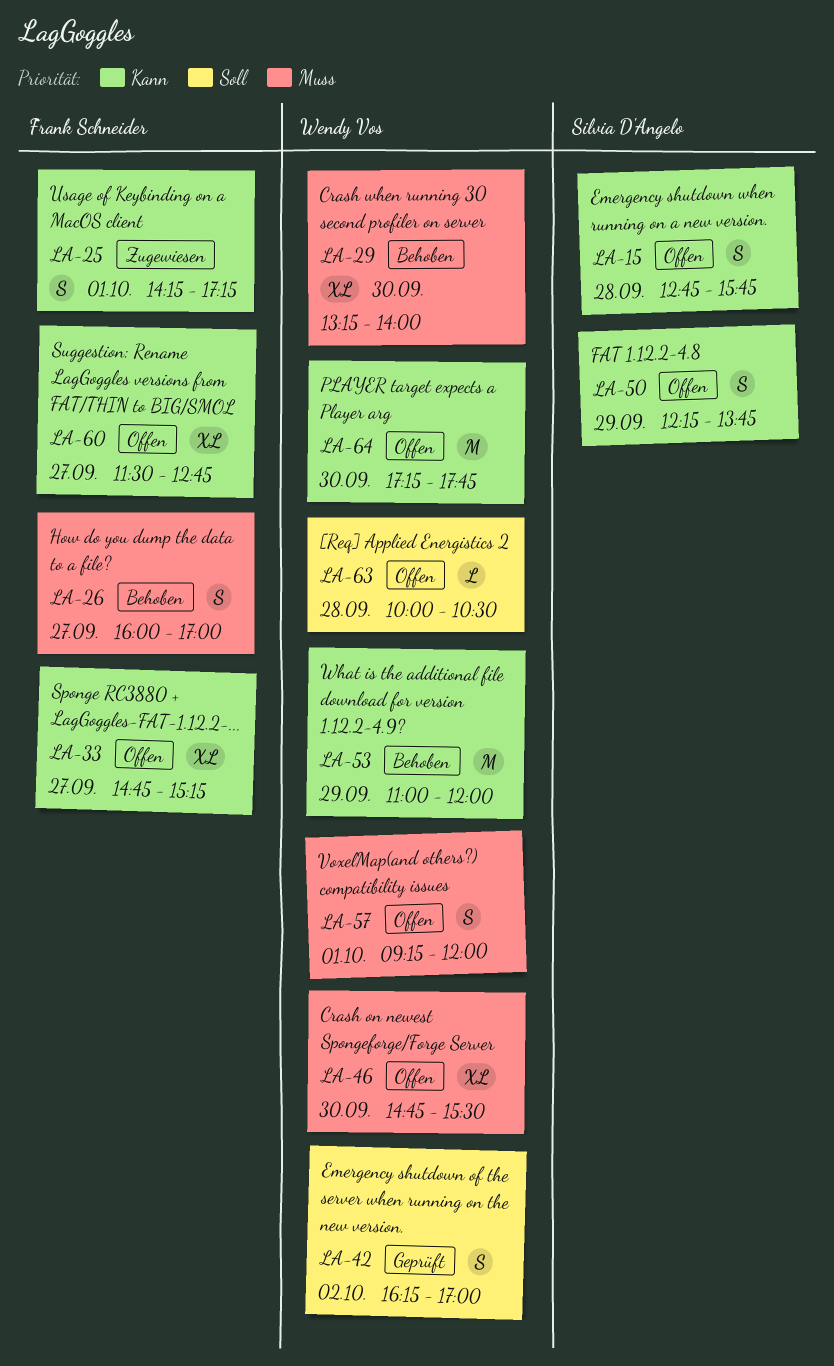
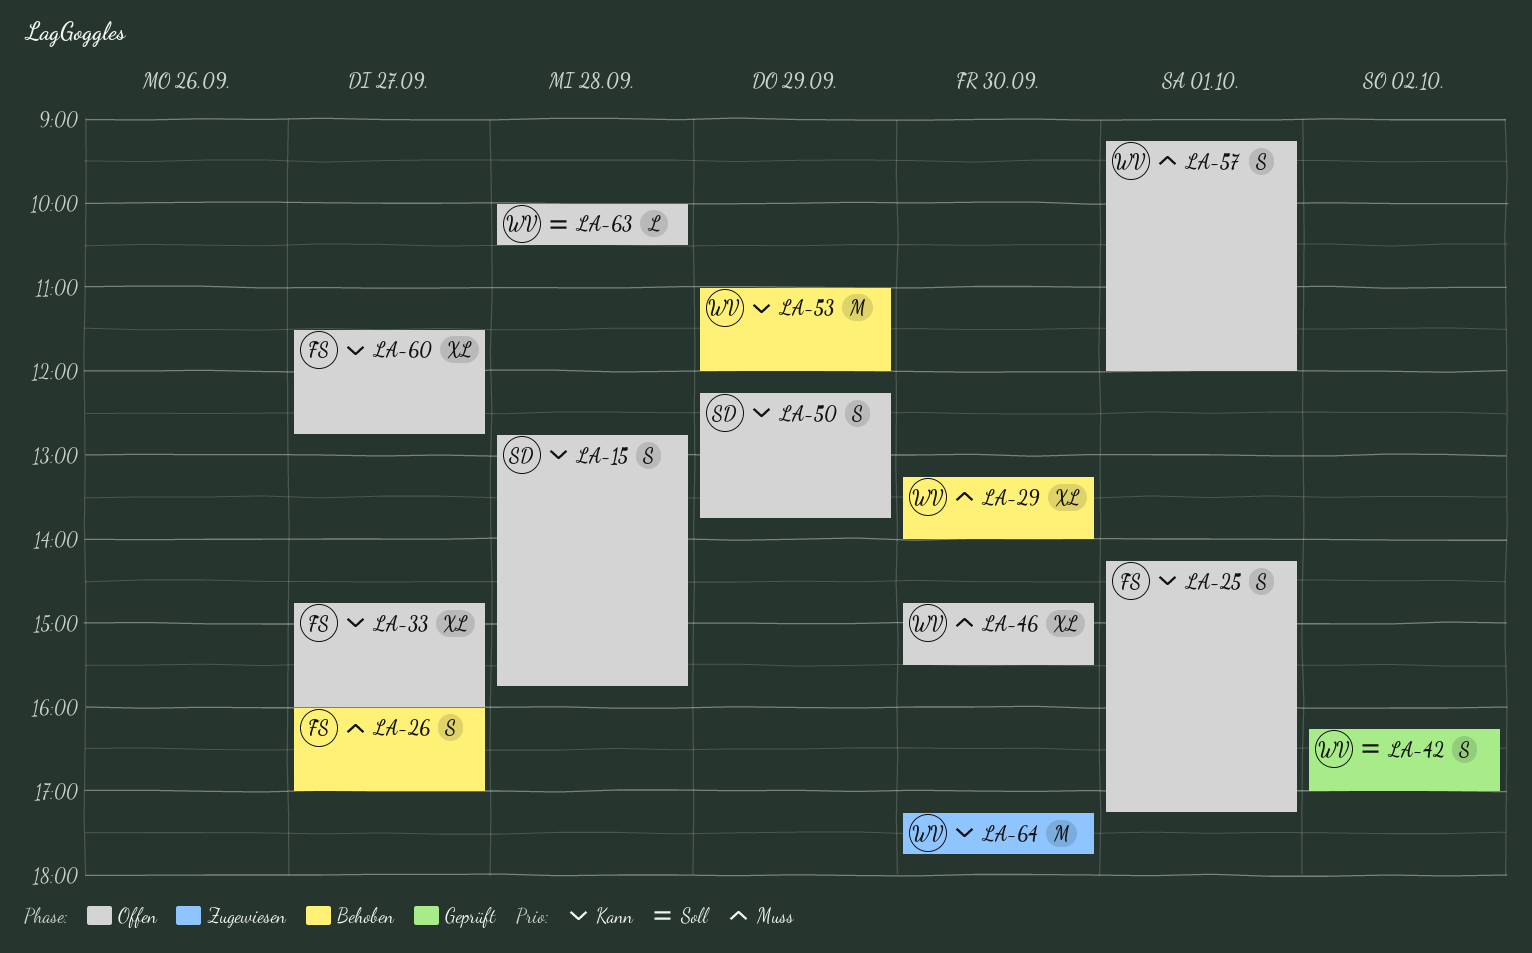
LA-25, status: Zugewiesen -> Offen
LA-33, ends: 15:15 -> 16:00
LA-64, status: Offen -> Zugewiesen

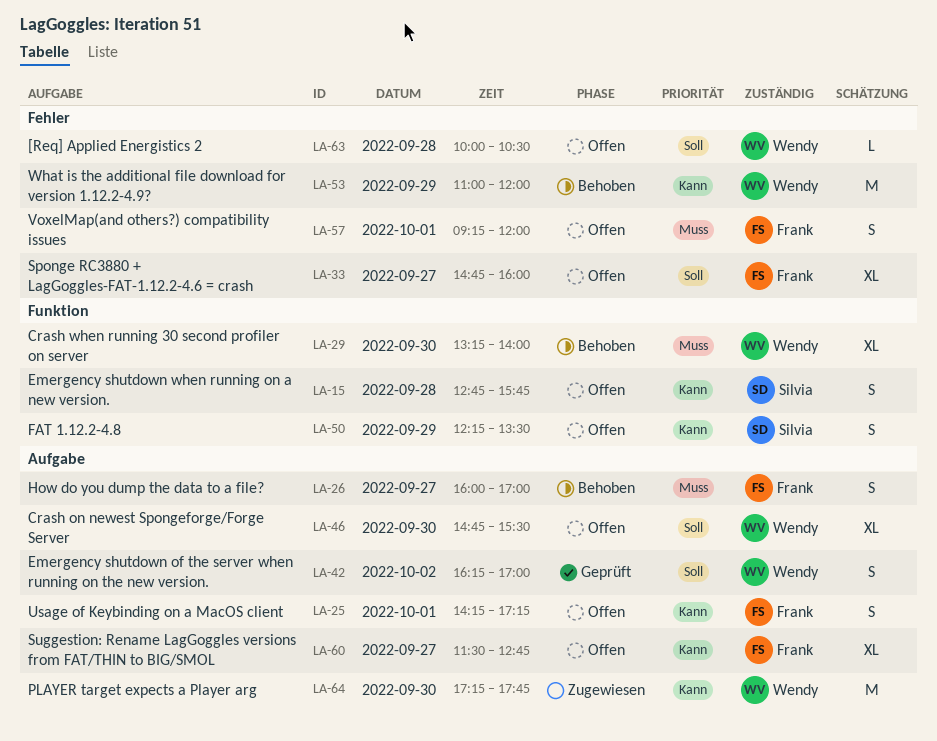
LA-33, priority: Kann -> Soll
LA-46, priority: Muss -> Soll
LA-50, ends: 13:45 -> 13:30
LA-57, owner: Wendy -> Frank

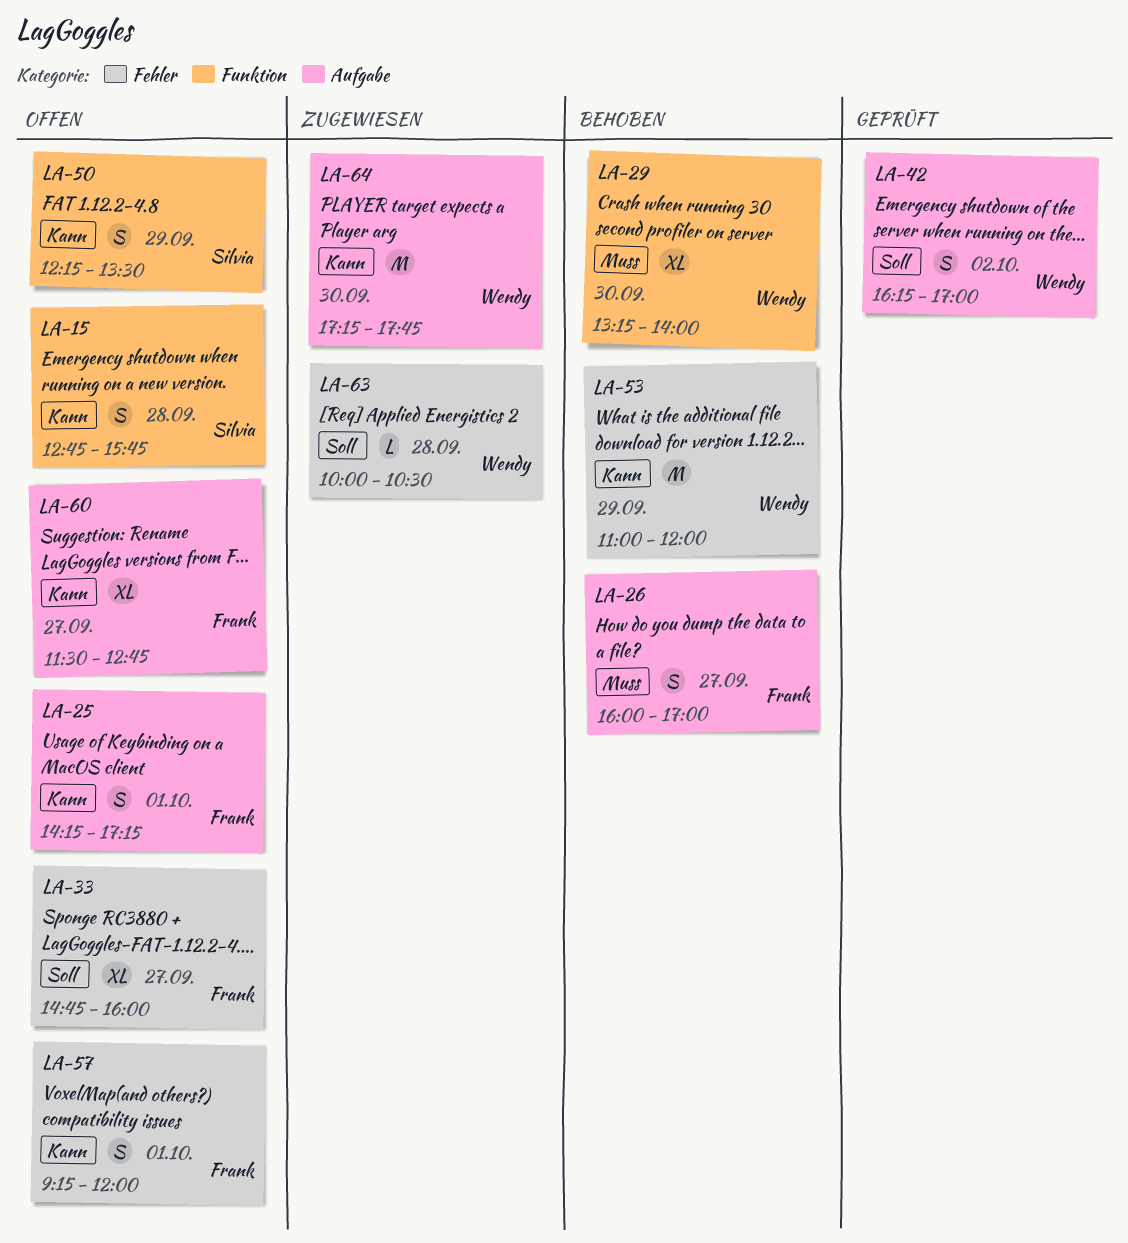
LA-46: present -> none
LA-57, priority: Muss -> Kann
LA-63, status: Offen -> Zugewiesen

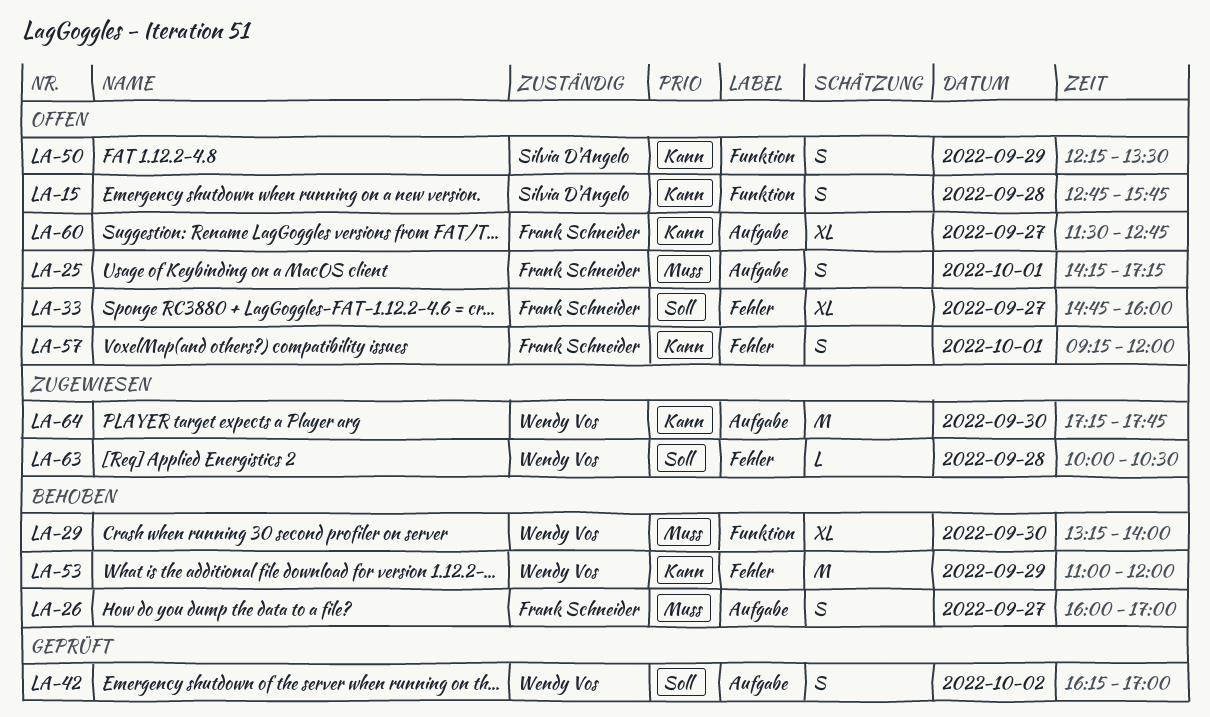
LA-25, priority: Kann -> Muss

